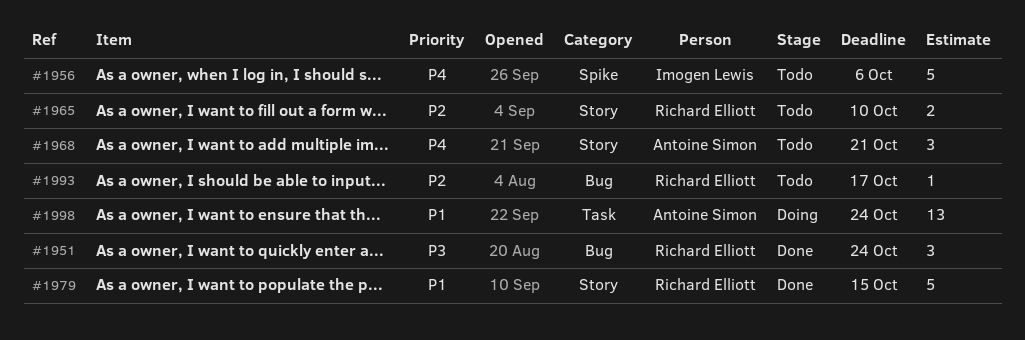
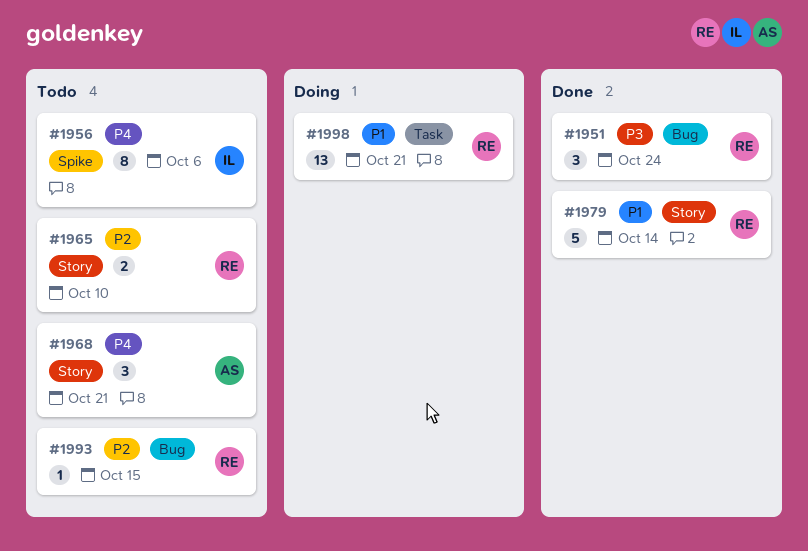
#1956, estimate: 5 -> 8
#1979, due: Oct 15 -> Oct 14
#1993, due: Oct 17 -> Oct 15
#1998, owner: Antoine Simon -> Richard Elliott
#1998, due: Oct 24 -> Oct 21

